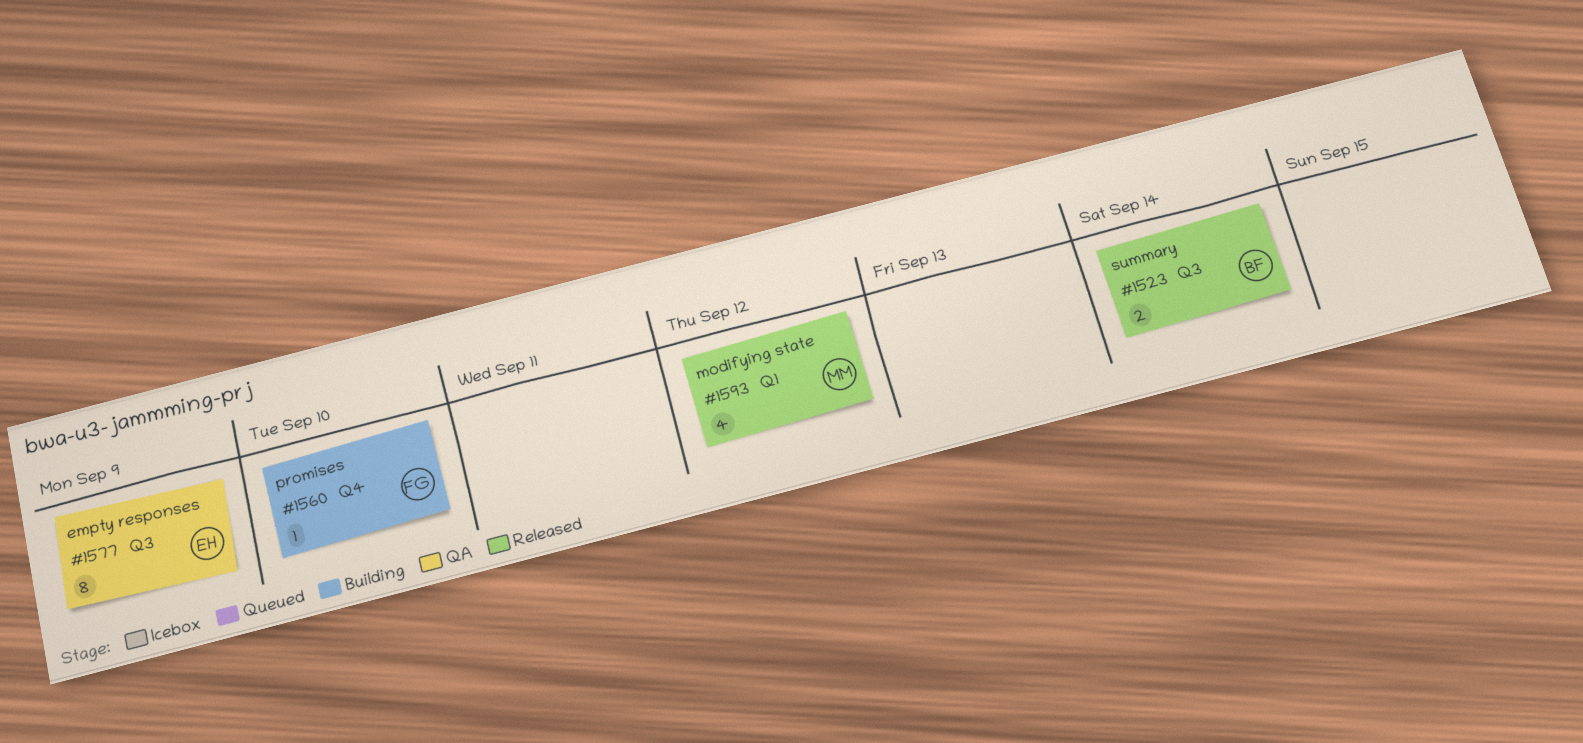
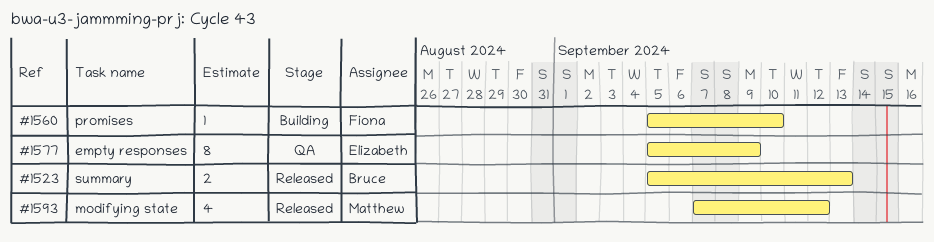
#1523, due: Sep 14 -> Sep 13

